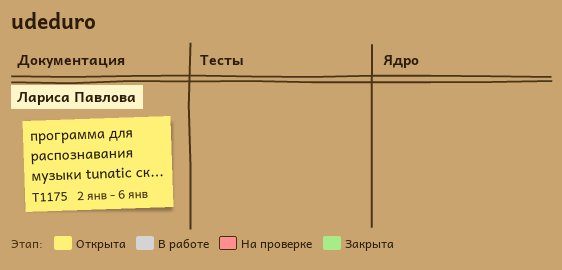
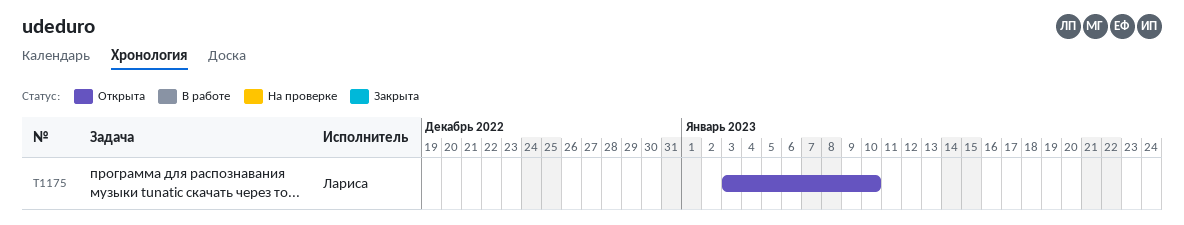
T1175, start: Jan 2 -> Jan 3
T1175, due: Jan 6 -> Jan 10

